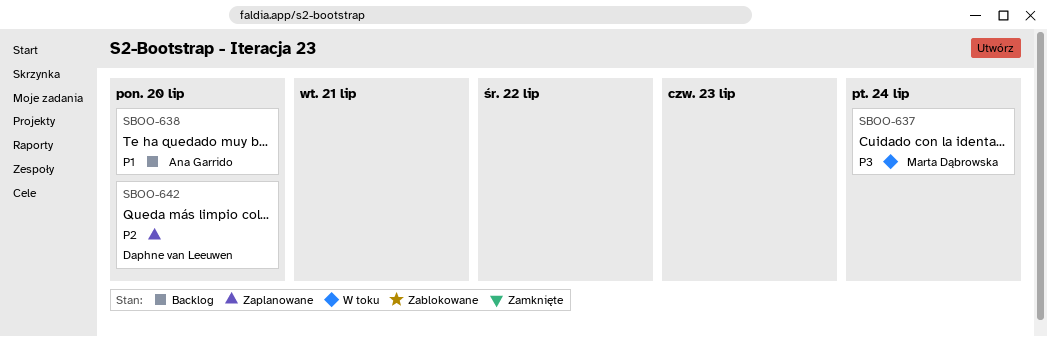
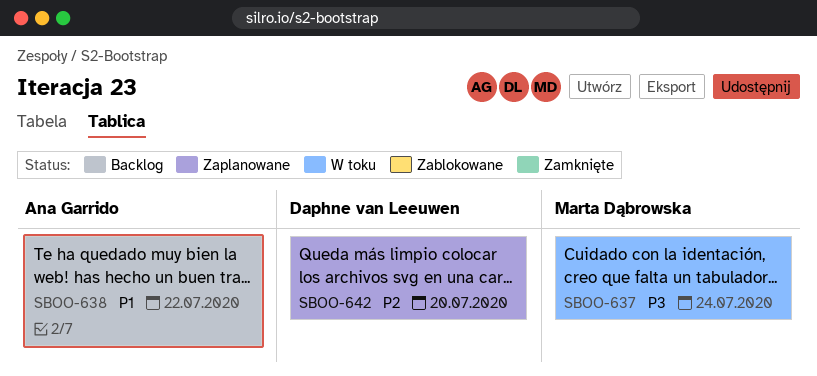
SBOO-638, due: Jul 20 -> Jul 22

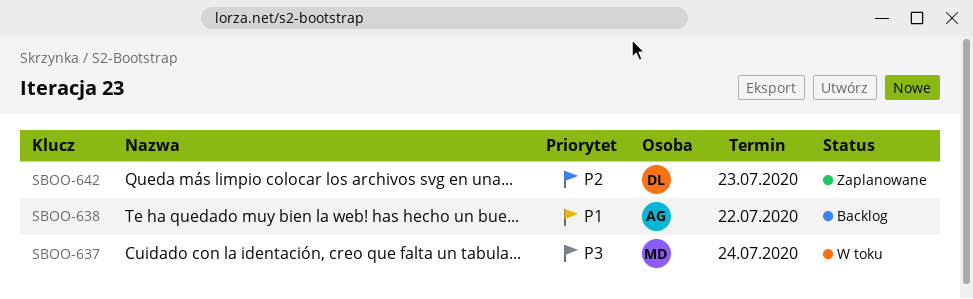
SBOO-642, due: Jul 20 -> Jul 23

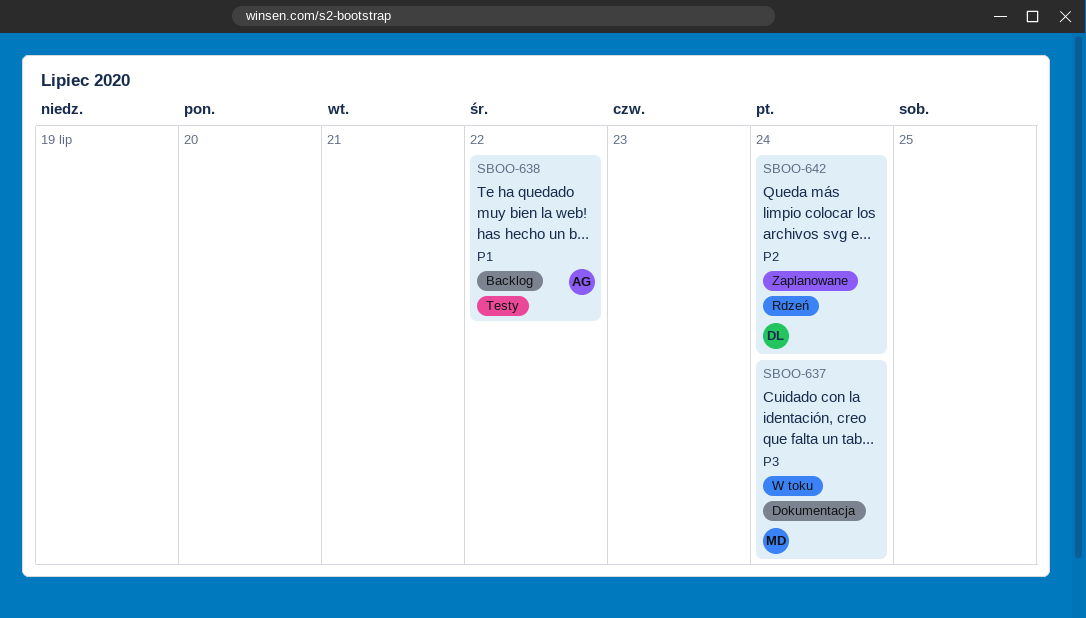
SBOO-642, due: Jul 23 -> Jul 24

